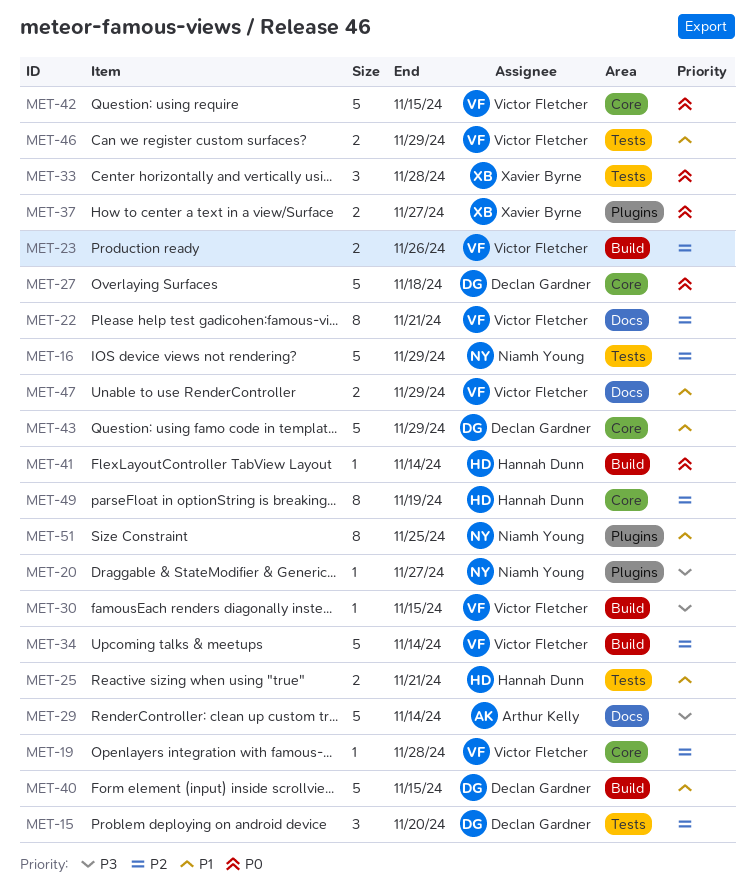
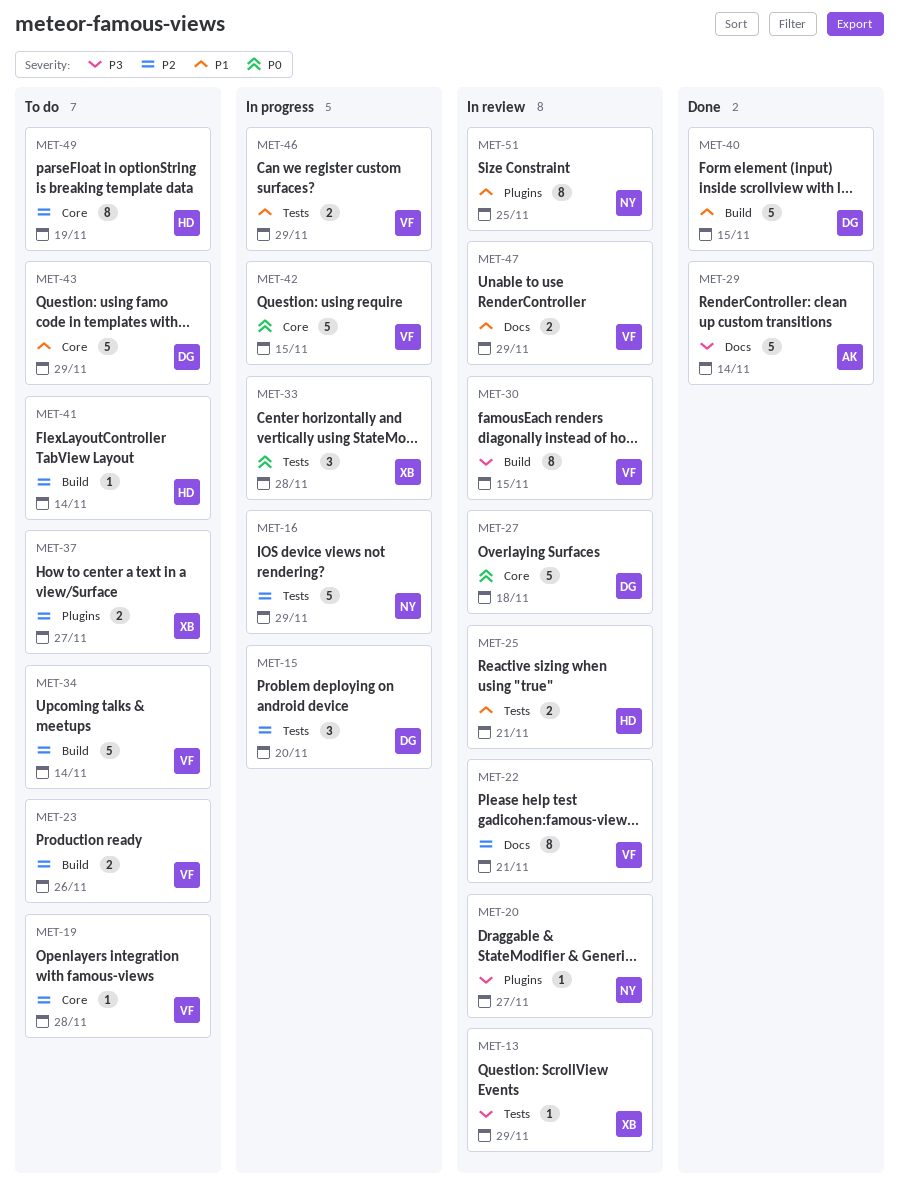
MET-13: none -> present
MET-30, estimate: 1 -> 8
MET-37, priority: P0 -> P2
MET-41, priority: P0 -> P2

